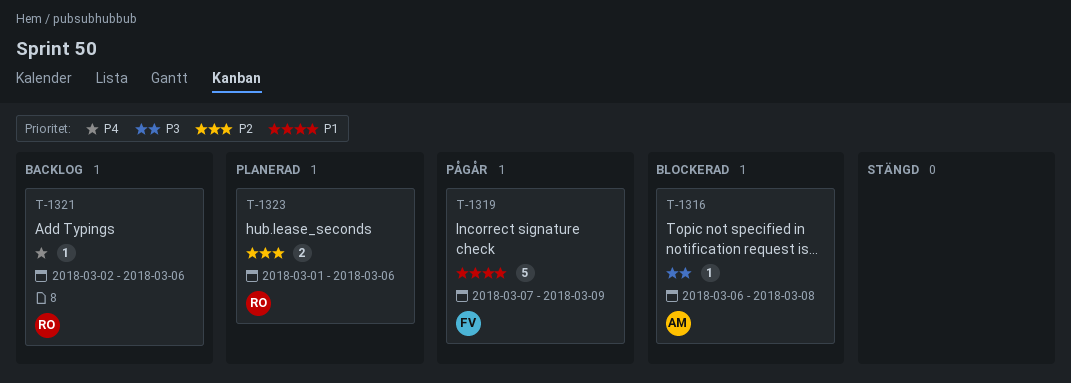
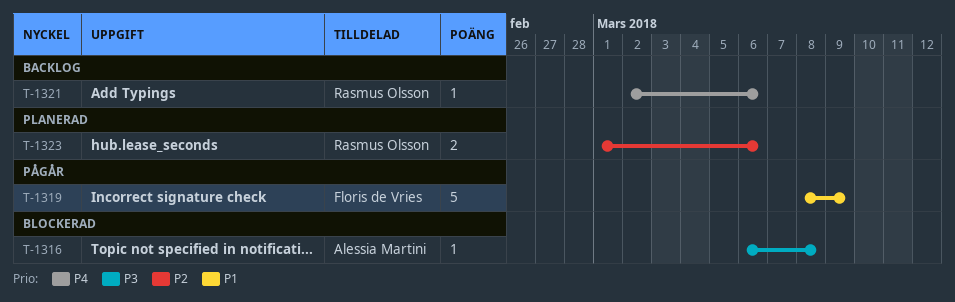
T-1319, start: Mar 7 -> Mar 8

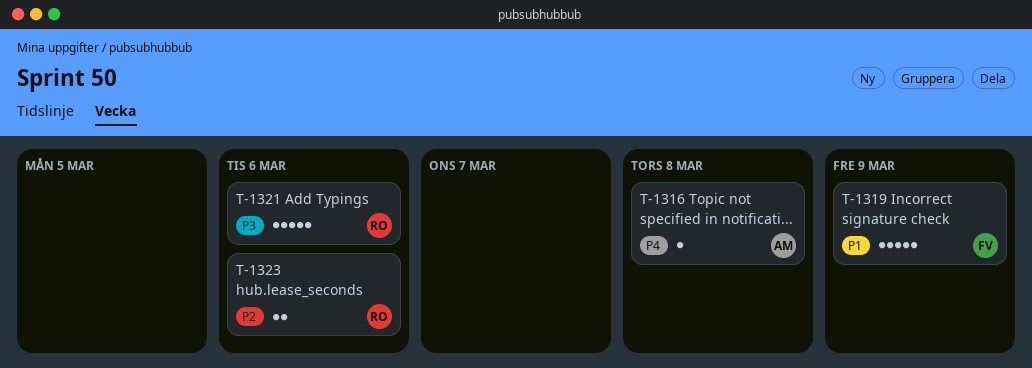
T-1316, priority: P3 -> P4
T-1321, priority: P4 -> P3
T-1321, estimate: 1 -> 5

